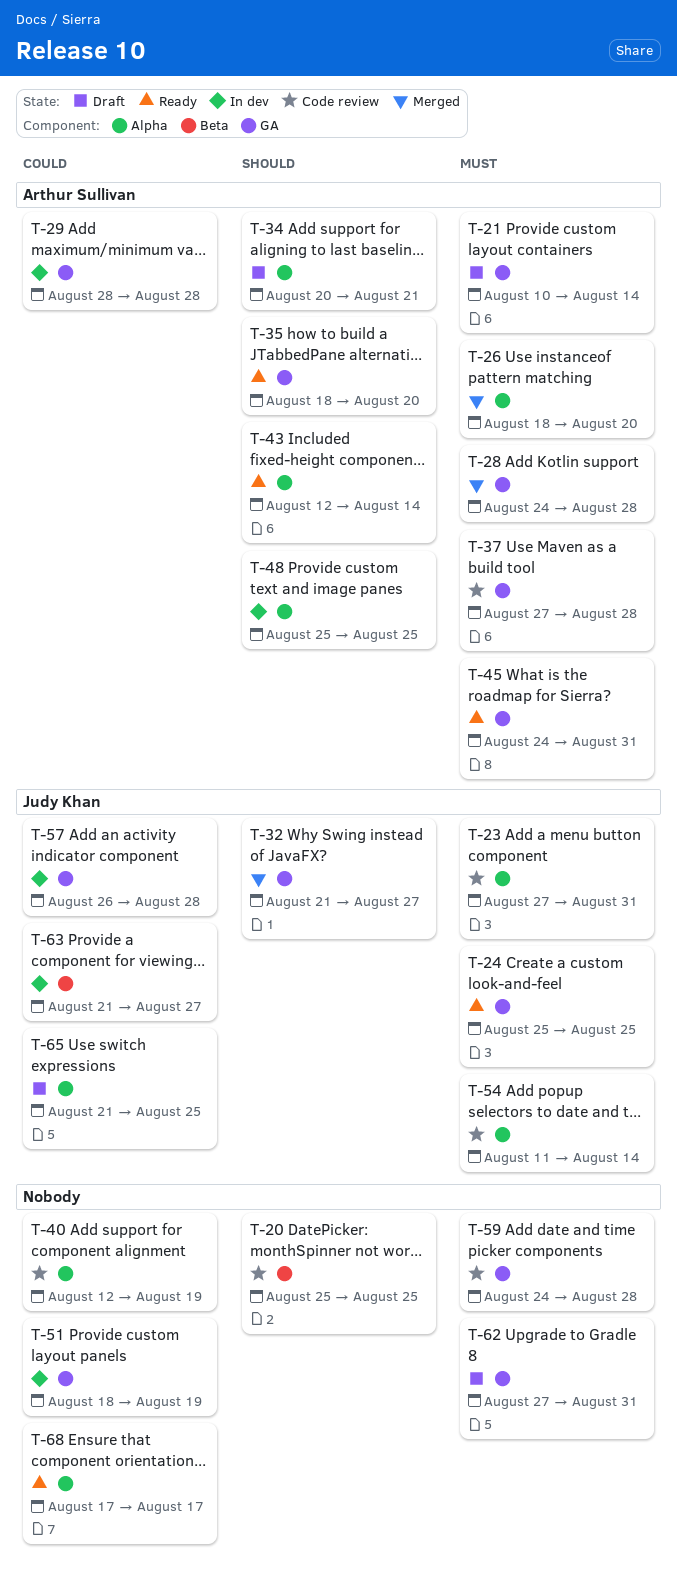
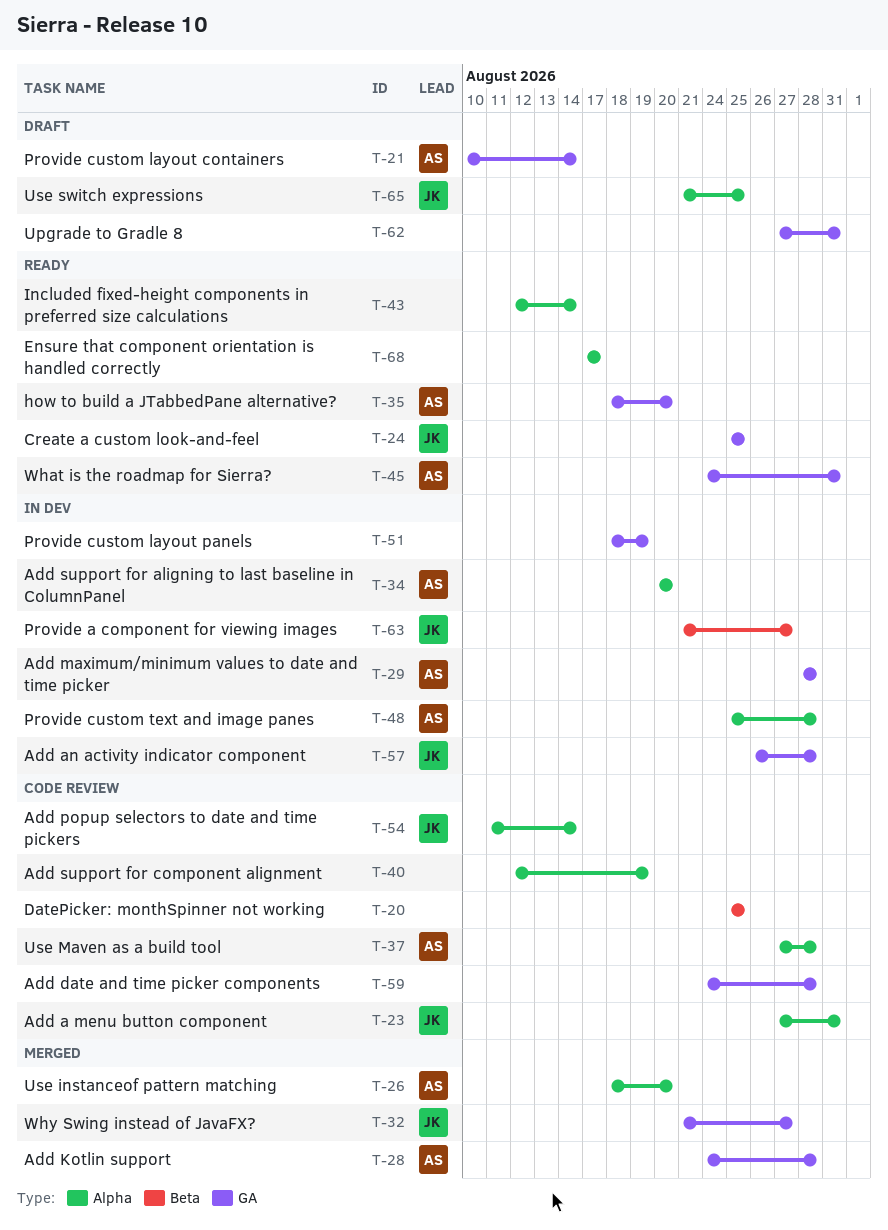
T-34, status: Draft -> In dev
T-34, due: Aug 21 -> Aug 20
T-37, label: GA -> Alpha
T-43, owner: Arthur Sullivan -> none
T-48, due: Aug 25 -> Aug 28

